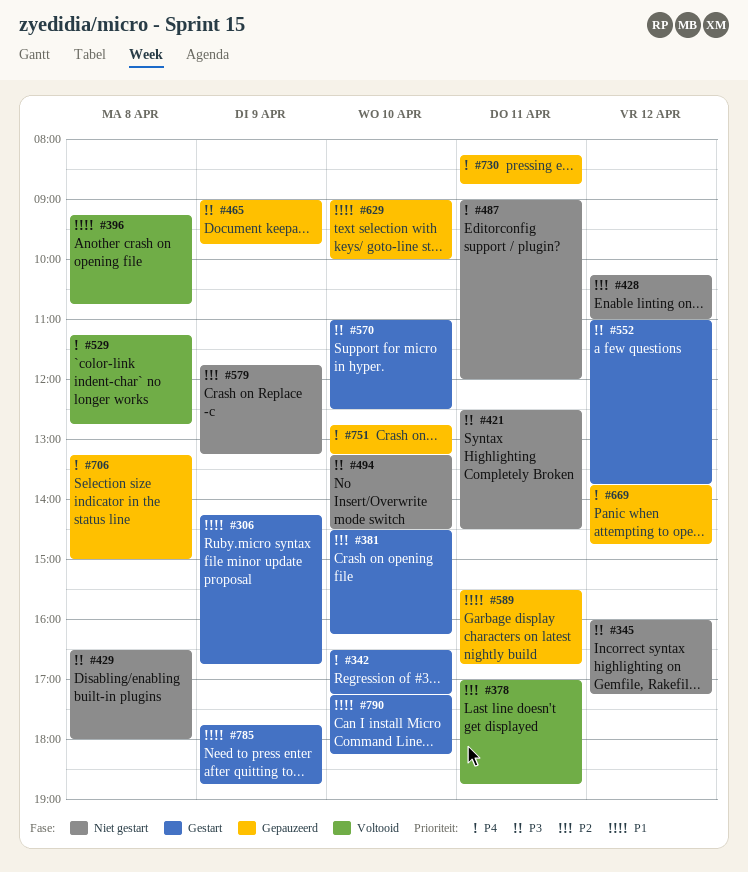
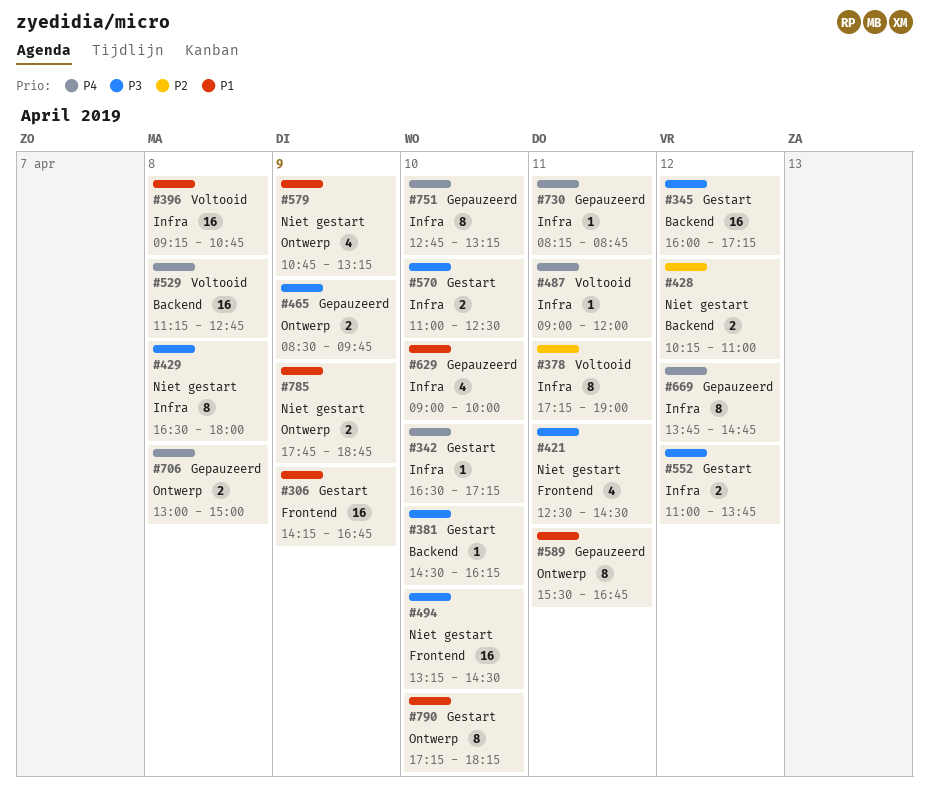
#345, status: Niet gestart -> Gestart
#378, begins: 17:00 -> 17:15
#378, ends: 18:45 -> 19:00
#381, priority: P2 -> P3
#465, begins: 09:00 -> 08:30
#487, status: Niet gestart -> Voltooid
#579, priority: P2 -> P1
#579, begins: 11:45 -> 10:45
#706, begins: 13:15 -> 13:00
#785, status: Gestart -> Niet gestart

